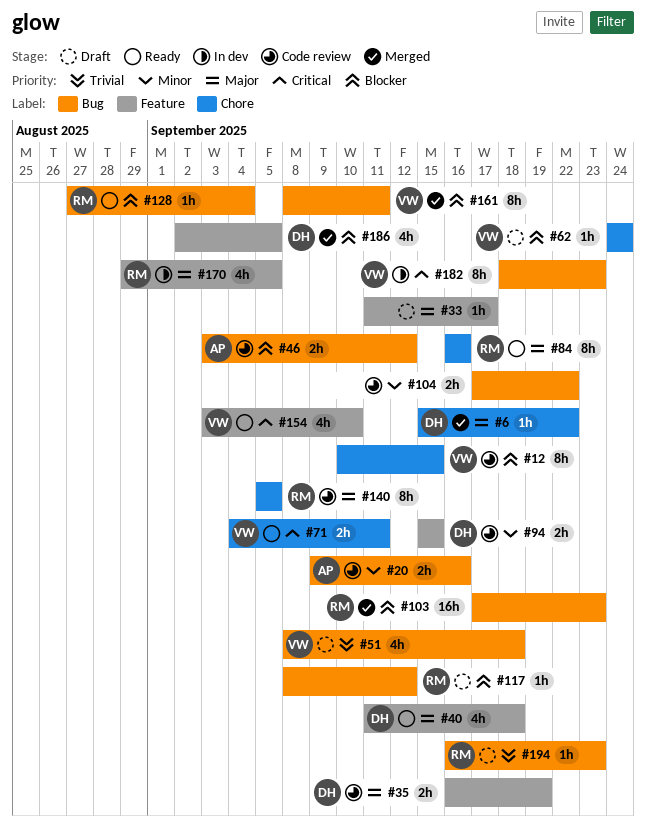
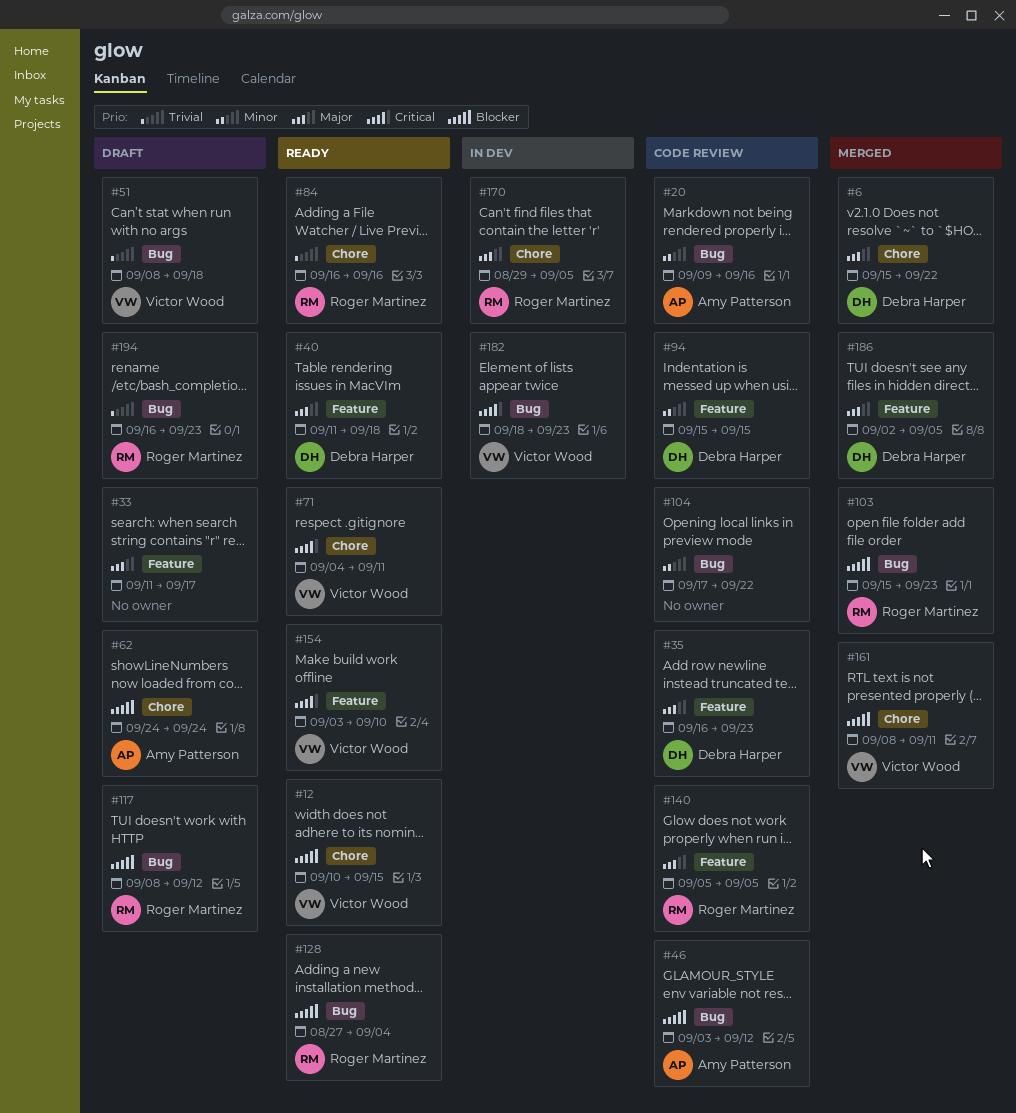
#12, status: Code review -> Ready
#35, due: Sep 19 -> Sep 23
#62, owner: Victor Wood -> Amy Patterson
#84, priority: Major -> Trivial
#103, start: Sep 17 -> Sep 15
#140, label: Chore -> Feature
#161, label: Bug -> Chore
#170, label: Feature -> Chore
#186, priority: Blocker -> Major

